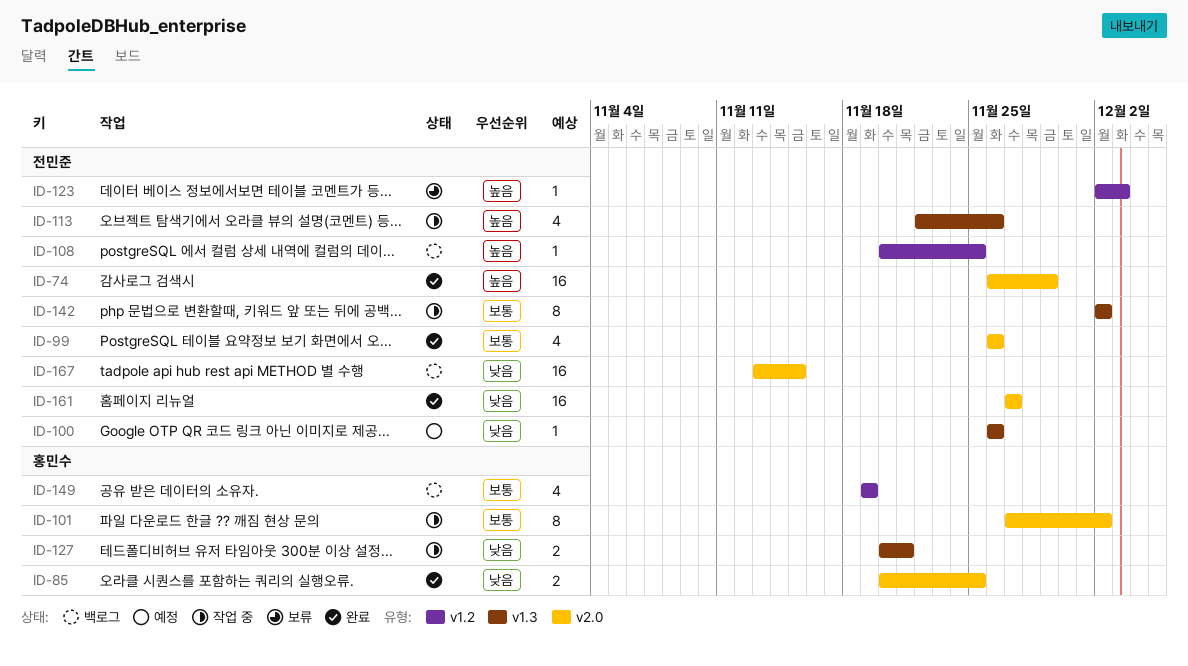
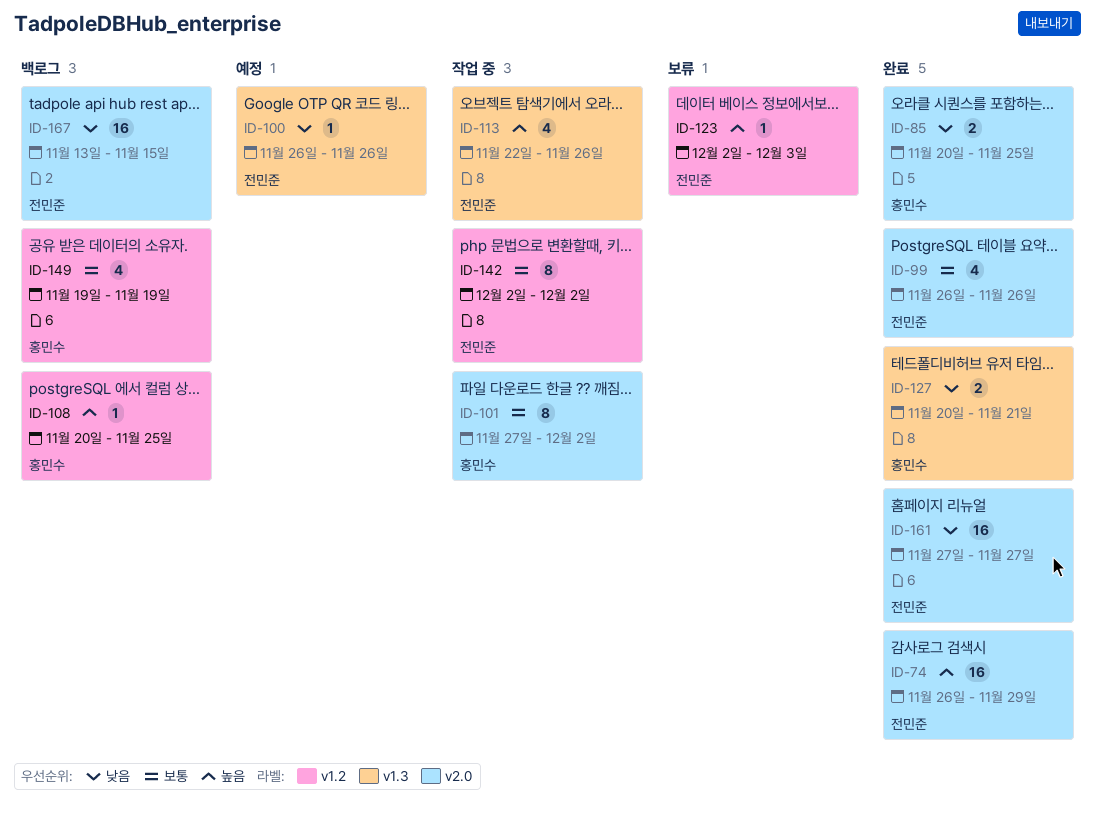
ID-108, owner: 전민준 -> 홍민수
ID-127, status: 작업 중 -> 완료
ID-142, label: v1.3 -> v1.2

